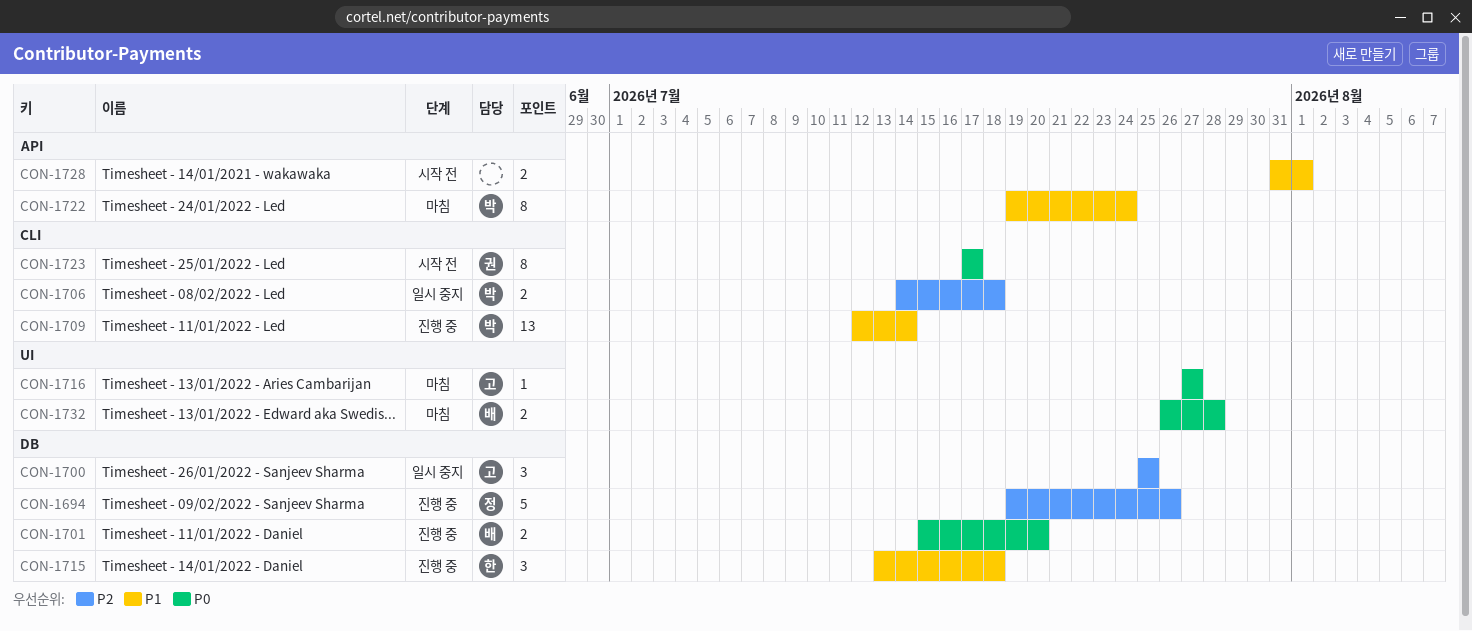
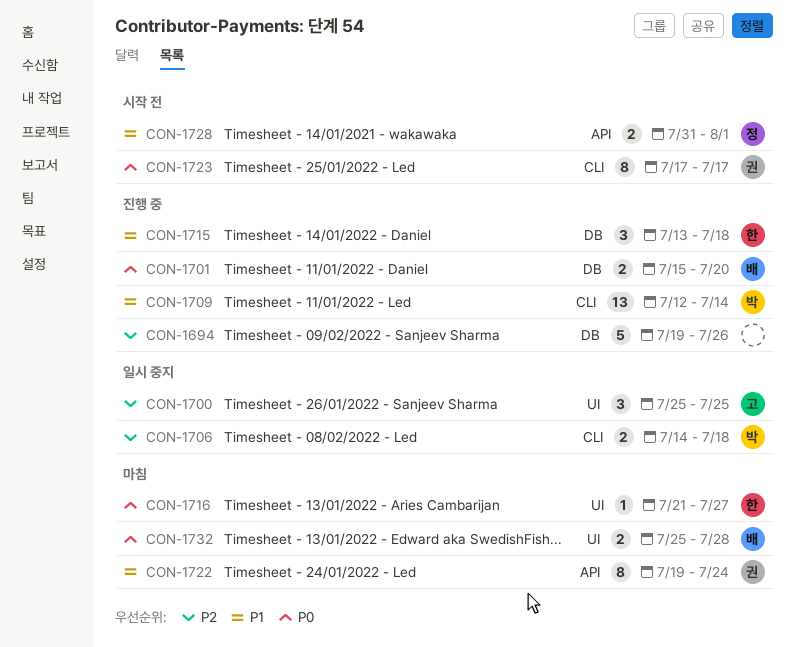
CON-1694, owner: 정 -> none
CON-1700, label: DB -> UI
CON-1716, owner: 고 -> 한
CON-1716, start: Jul 27 -> Jul 21
CON-1722, owner: 박 -> 권
CON-1728, owner: none -> 정
CON-1732, start: Jul 26 -> Jul 25

